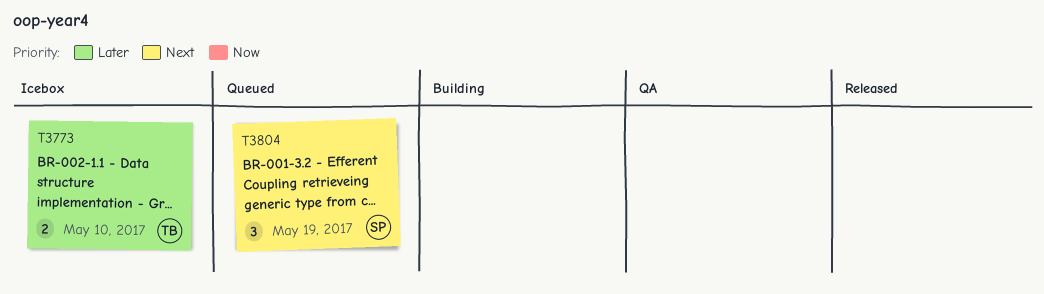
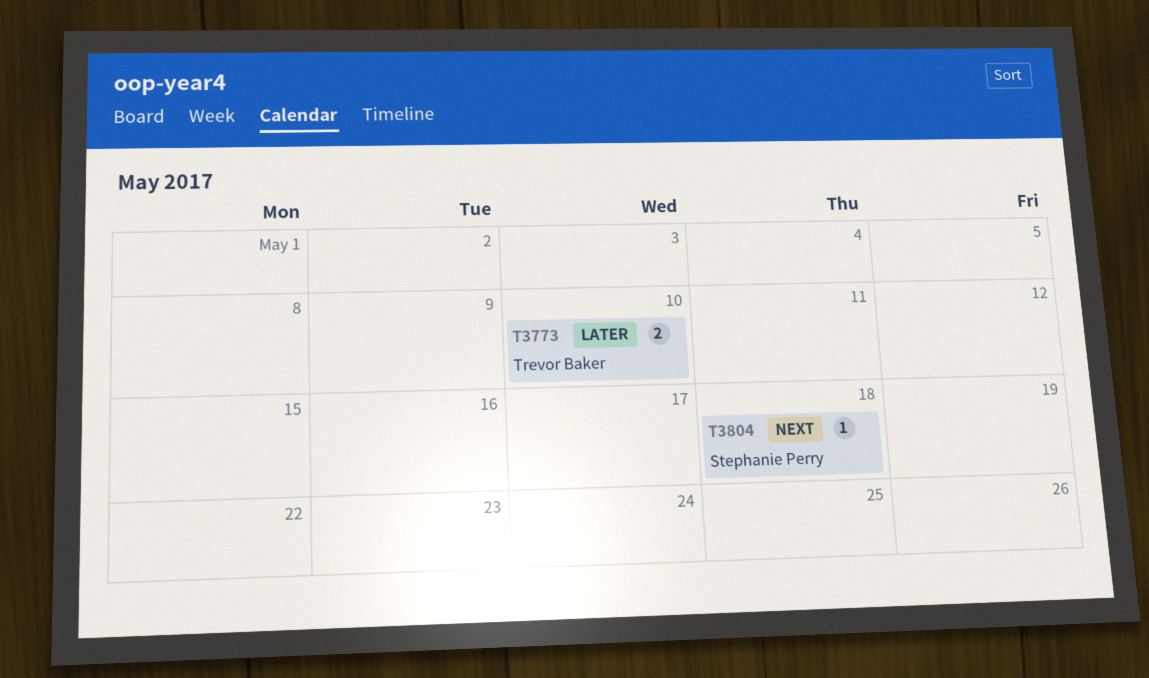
T3804, estimate: 3 -> 1
T3804, due: May 19 -> May 18

